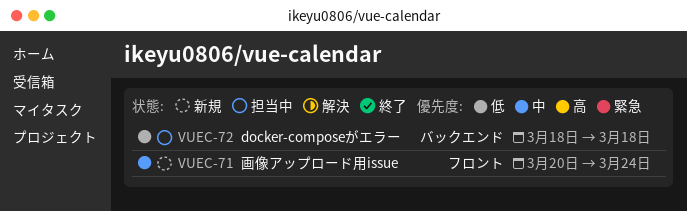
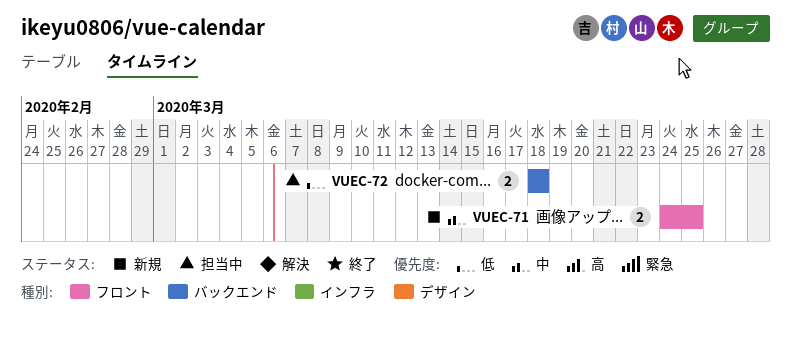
VUEC-71, start: Mar 20 -> Mar 24
VUEC-71, due: Mar 24 -> Mar 25

